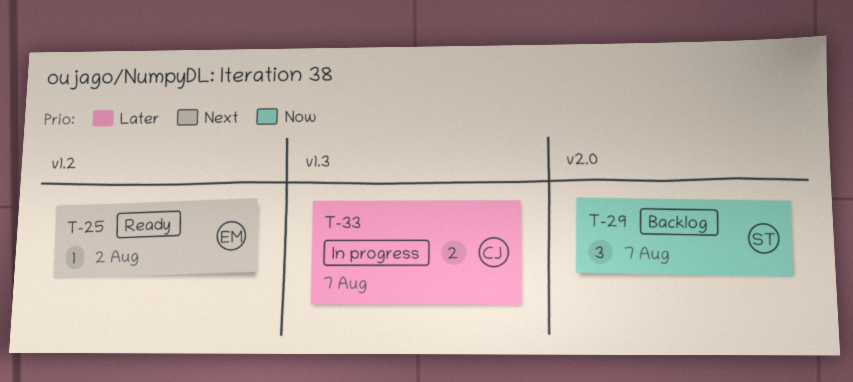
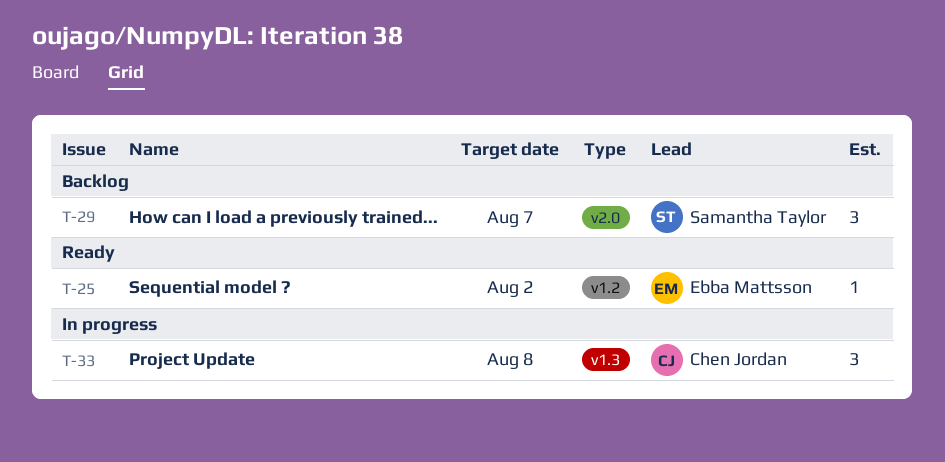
T-33, estimate: 2 -> 3
T-33, due: Aug 7 -> Aug 8

